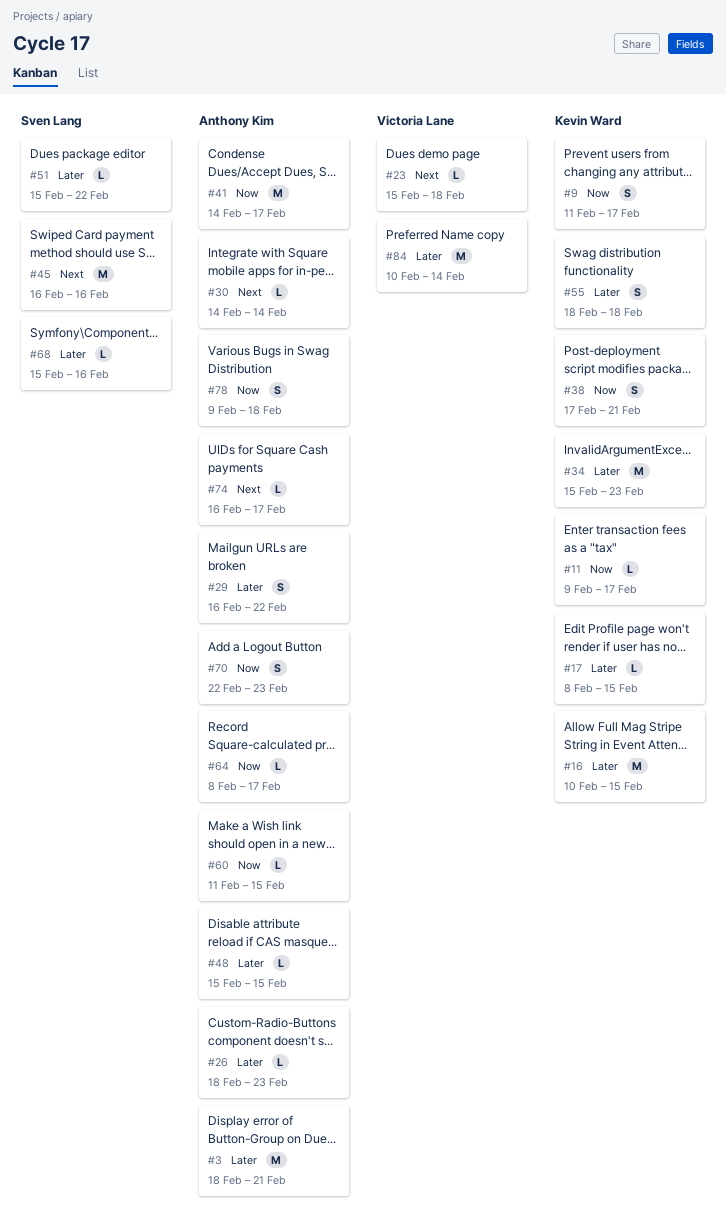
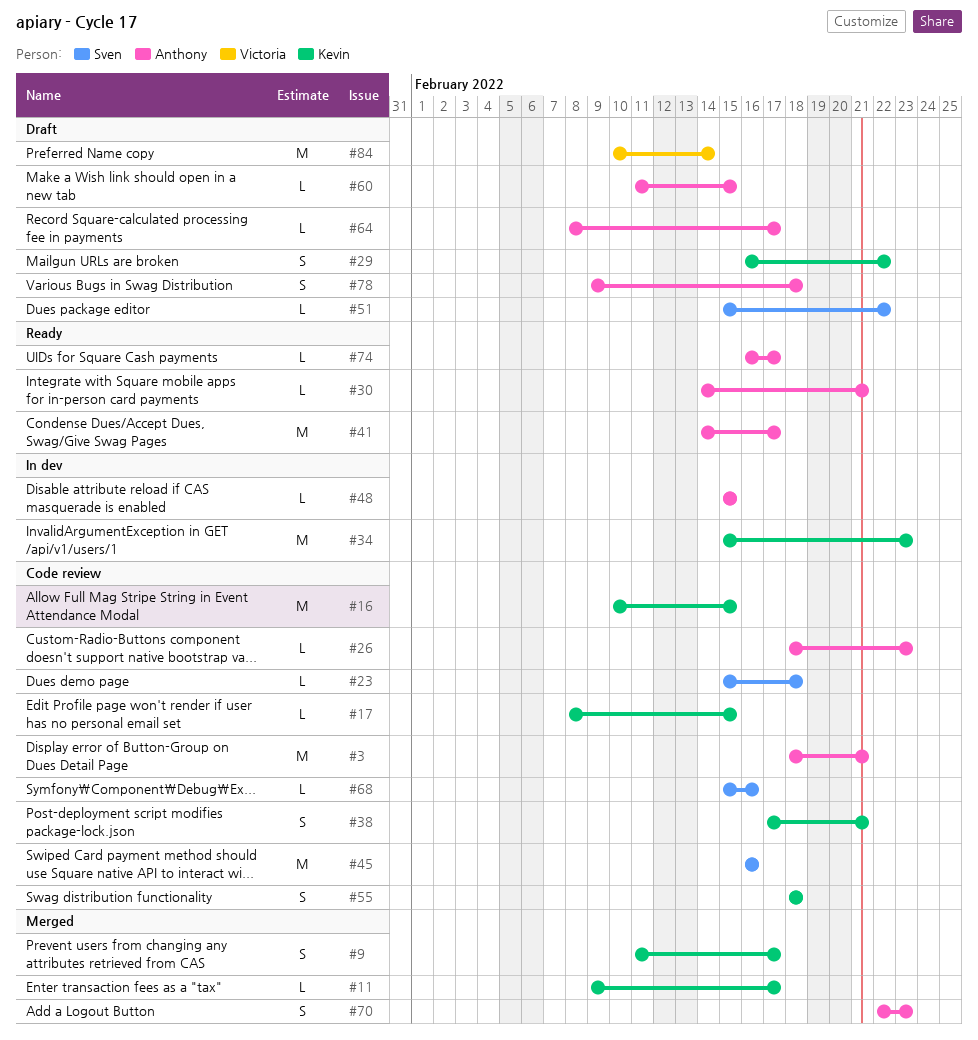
#23, owner: Victoria Lane -> Sven Lang
#29, owner: Anthony Kim -> Kevin Ward
#30, due: Feb 14 -> Feb 21

